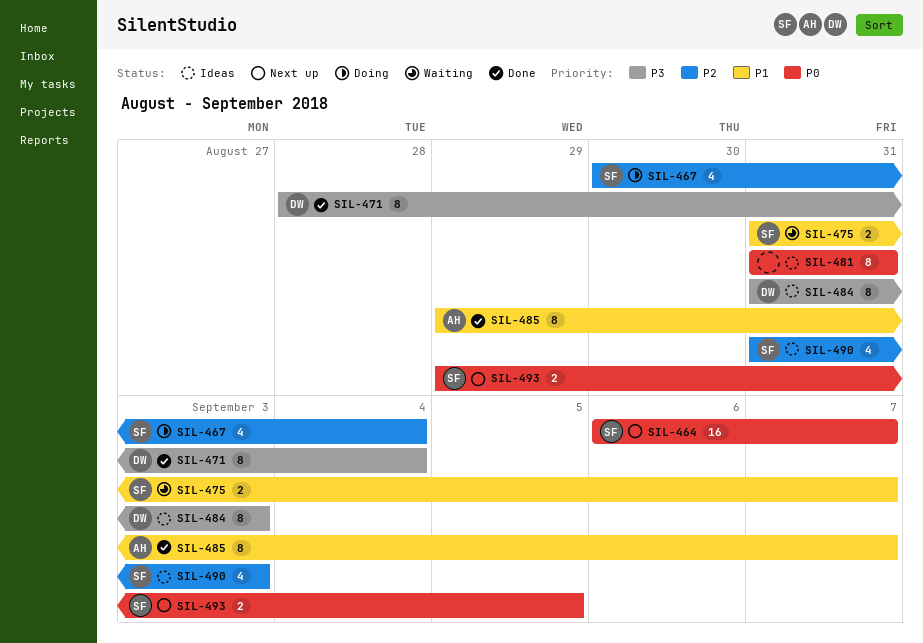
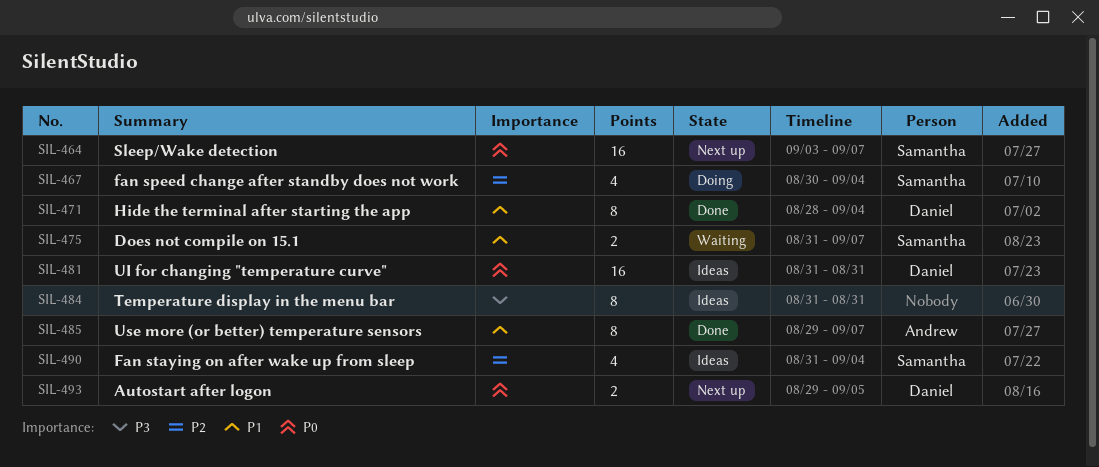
SIL-464, start: Sep 6 -> Sep 3
SIL-471, priority: P3 -> P1
SIL-481, owner: none -> Daniel
SIL-481, estimate: 8 -> 16
SIL-484, owner: Daniel -> none
SIL-484, due: Sep 3 -> Aug 31
SIL-490, due: Sep 3 -> Sep 4
SIL-493, owner: Samantha -> Daniel

